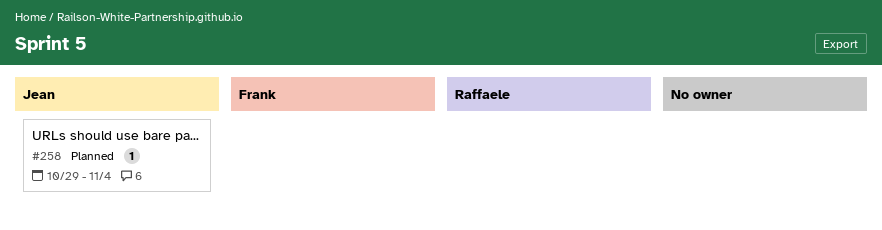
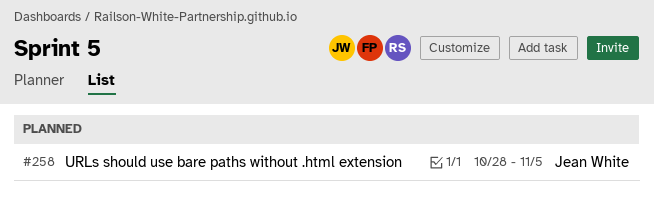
#258, start: Oct 29 -> Oct 28
#258, due: Nov 4 -> Nov 5

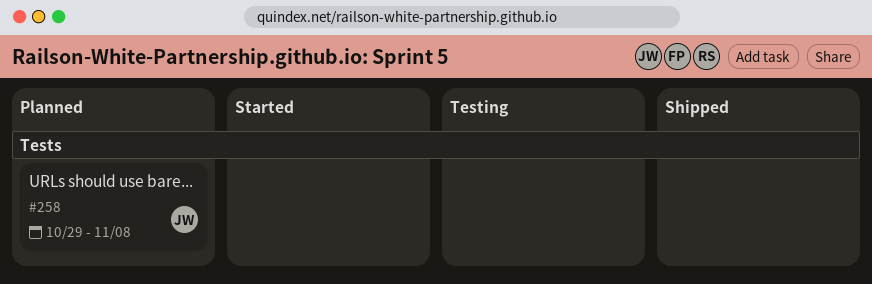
#258, start: Oct 28 -> Oct 29
#258, due: Nov 5 -> Nov 8

